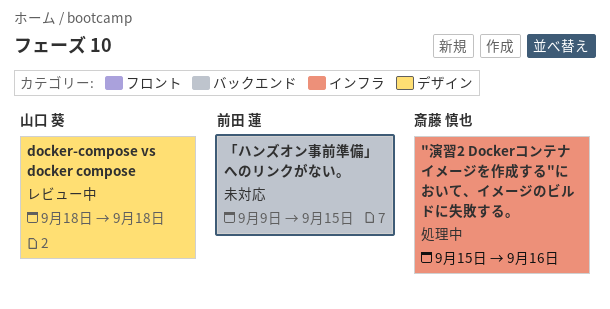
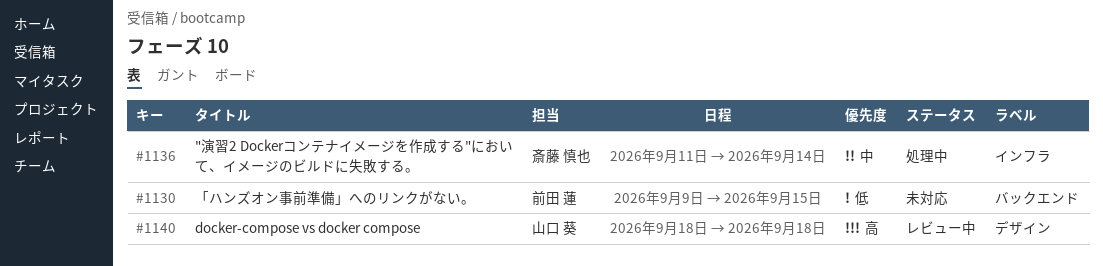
"演習2 Dockerコンテナイメージを作成する"において、イメージのビルドに失敗する。, start: Sep 15 -> Sep 11
"演習2 Dockerコンテナイメージを作成する"において、イメージのビルドに失敗する。, due: Sep 16 -> Sep 14

